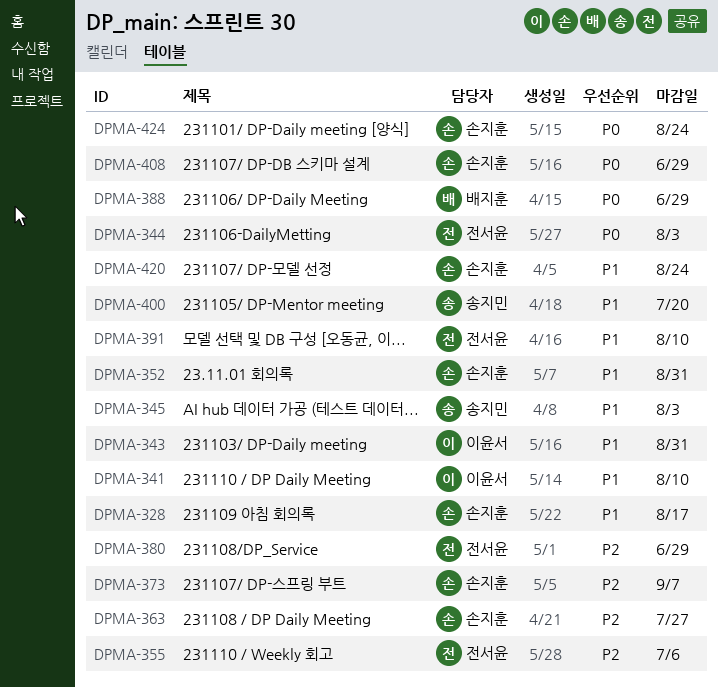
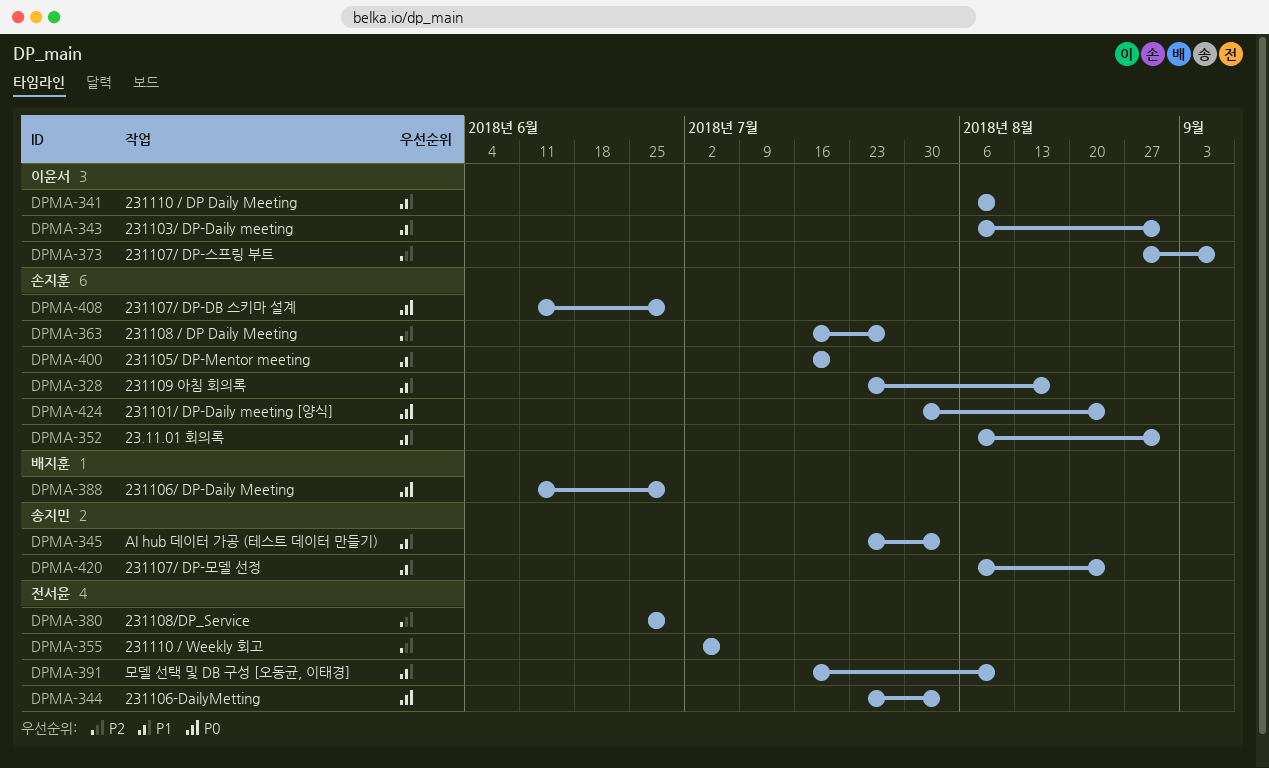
DPMA-373, owner: 손지훈 -> 이윤서
DPMA-400, owner: 송지민 -> 손지훈
DPMA-420, owner: 손지훈 -> 송지민

